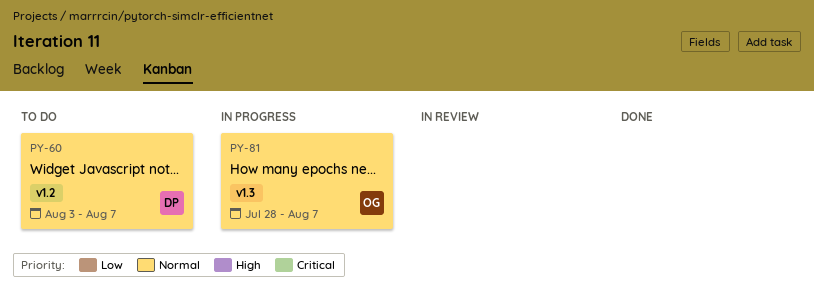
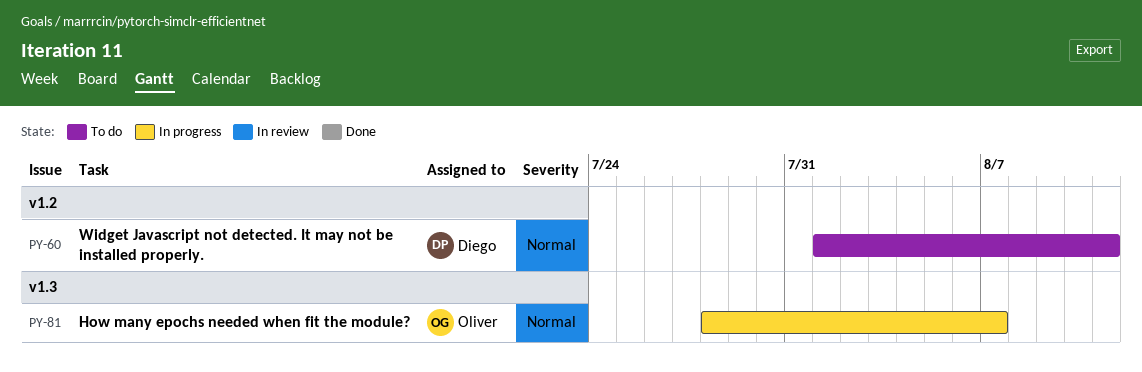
PY-60, start: Aug 3 -> Aug 1
PY-60, due: Aug 7 -> Aug 11

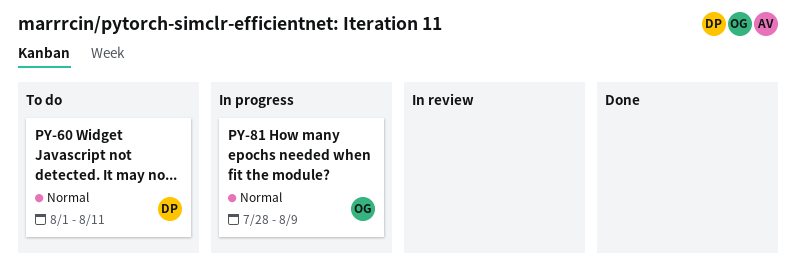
PY-81, due: Aug 7 -> Aug 9

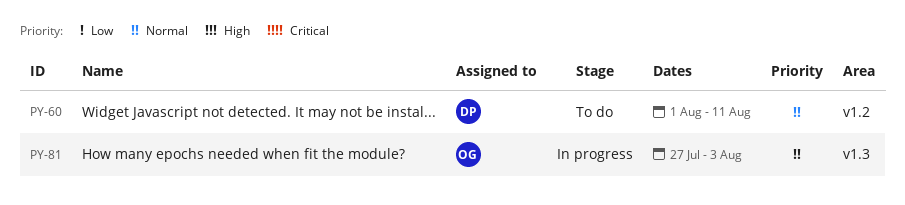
PY-81, start: Jul 28 -> Jul 27
PY-81, due: Aug 9 -> Aug 3

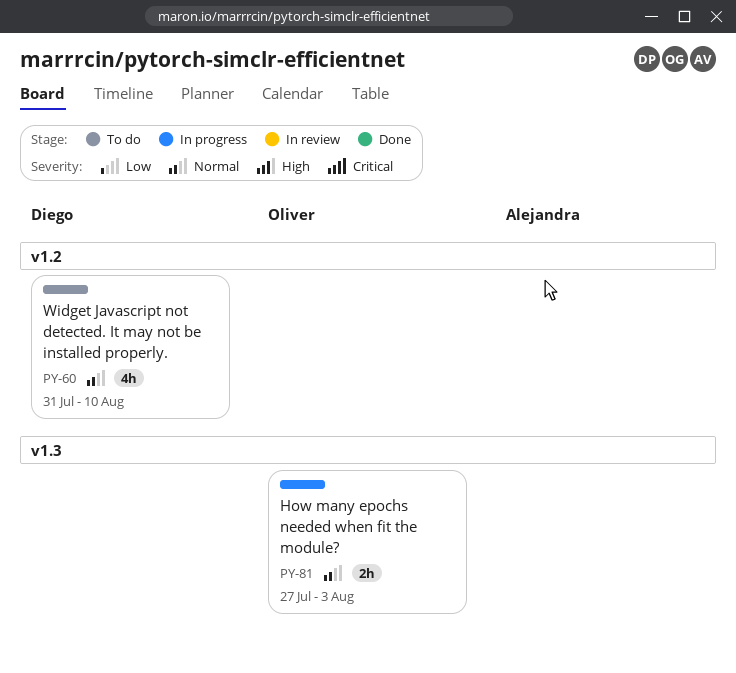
PY-60, start: Aug 1 -> Jul 31
PY-60, due: Aug 11 -> Aug 10

